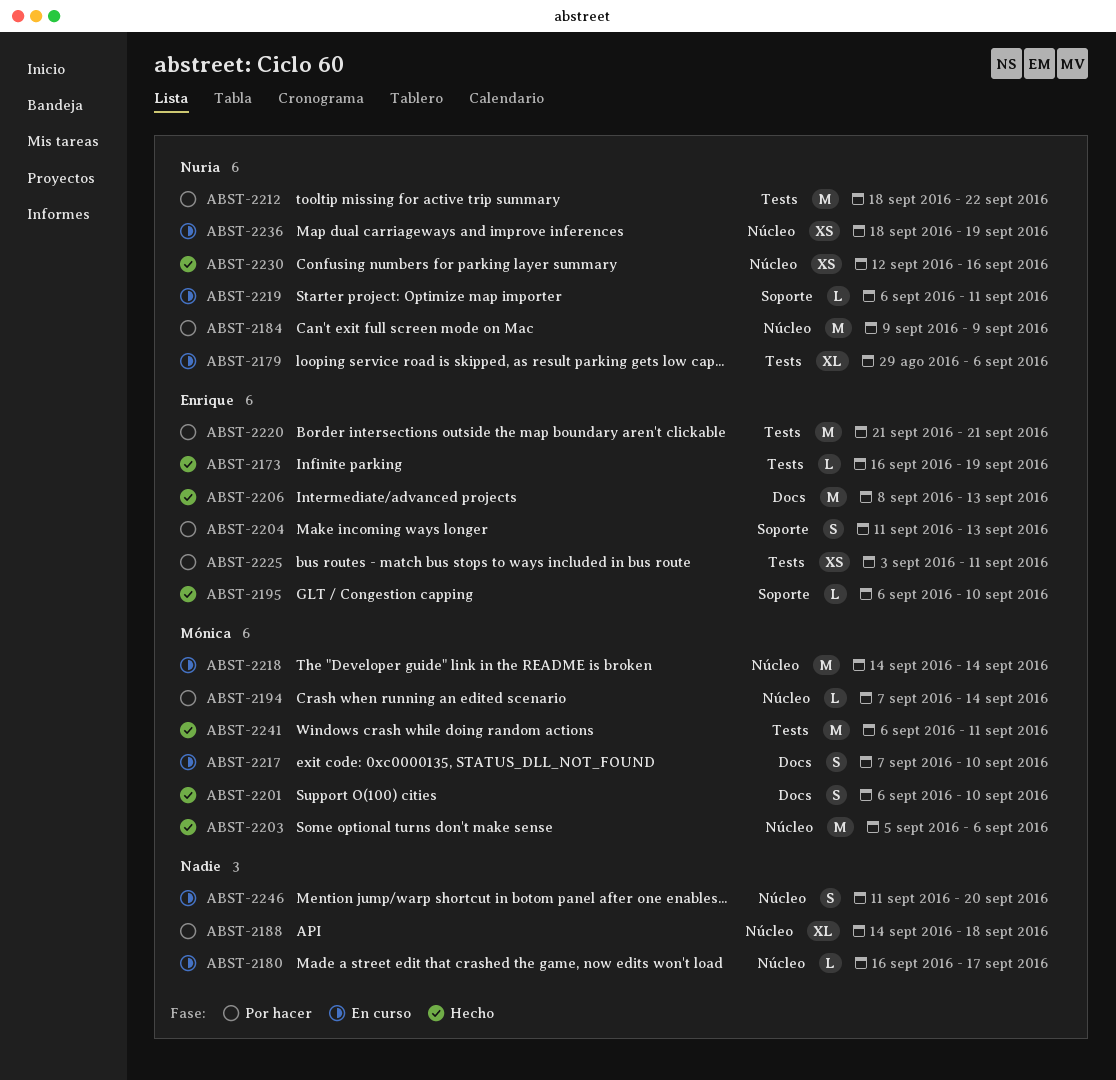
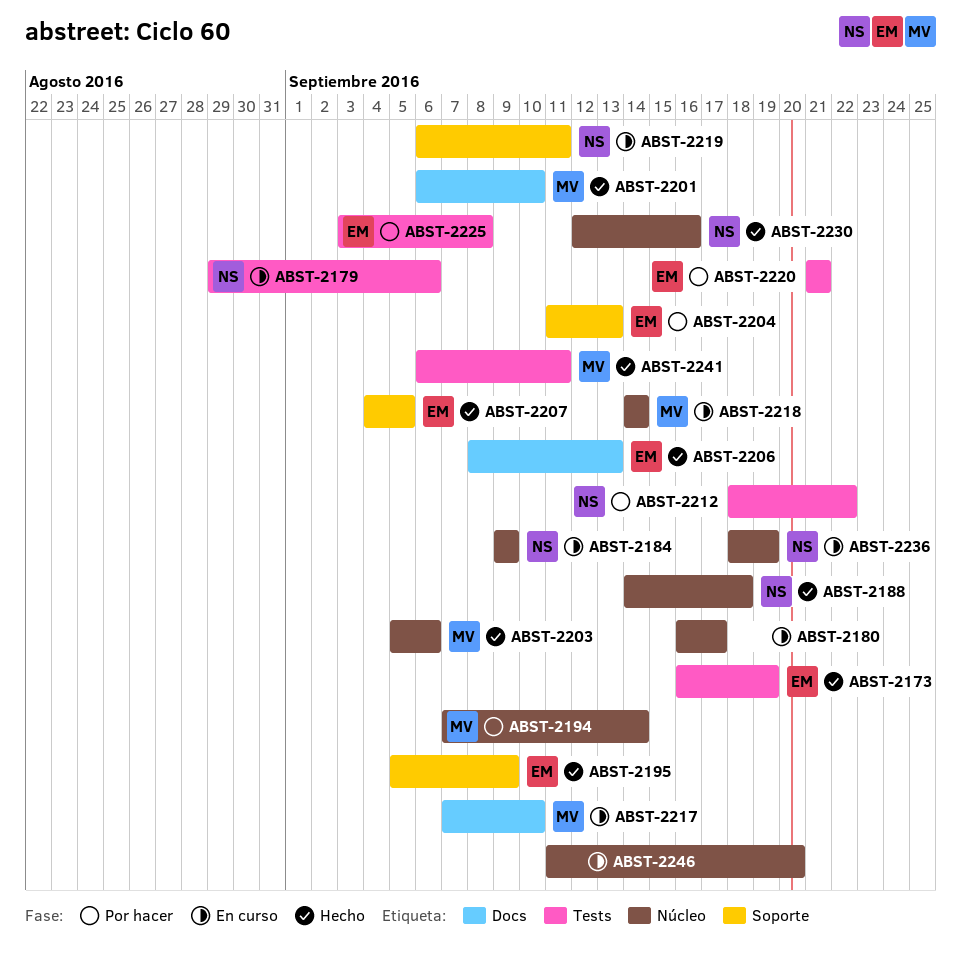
ABST-2184, status: Por hacer -> En curso
ABST-2188, status: Por hacer -> Hecho
ABST-2188, owner: none -> Nuria
ABST-2195, start: Sep 6 -> Sep 5
ABST-2195, due: Sep 10 -> Sep 9
ABST-2207: none -> present
ABST-2225, due: Sep 11 -> Sep 8

